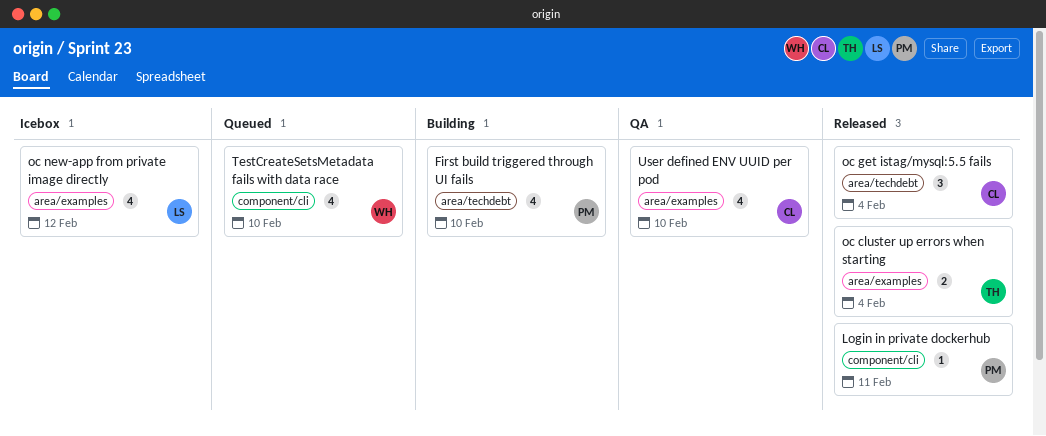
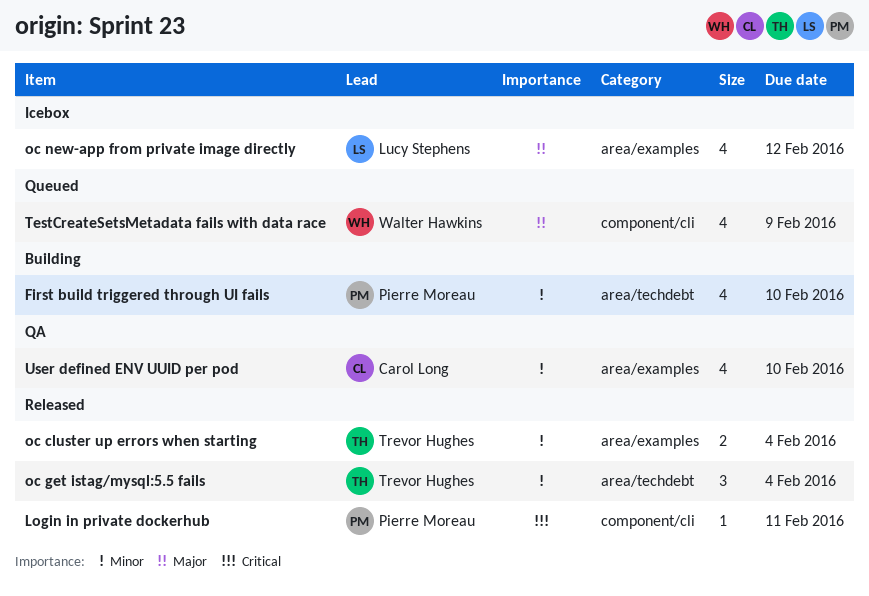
oc get istag/mysql:5.5 fails, owner: Carol Long -> Trevor Hughes
TestCreateSetsMetadata fails with data race, due: Feb 10 -> Feb 9

